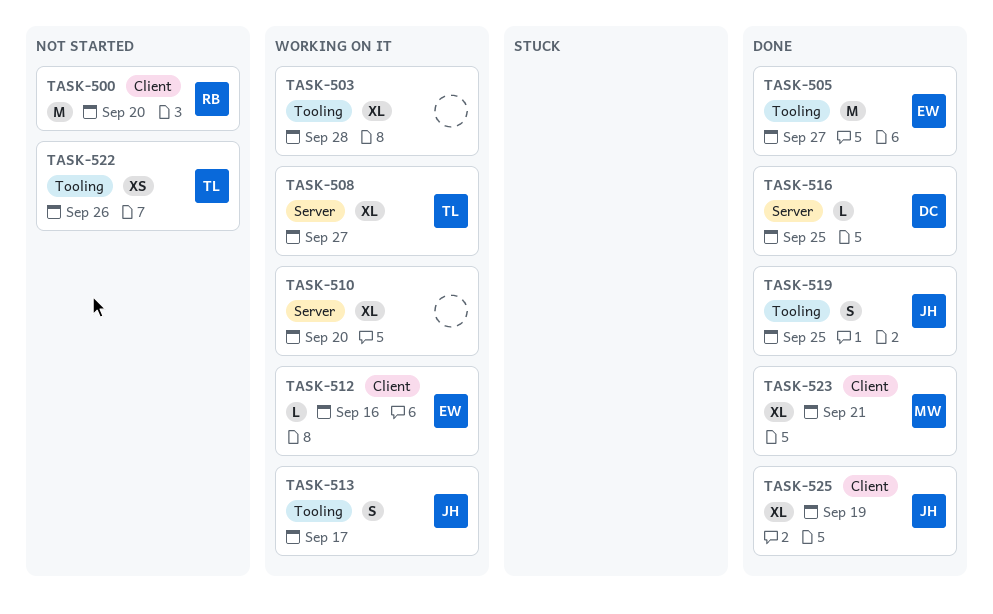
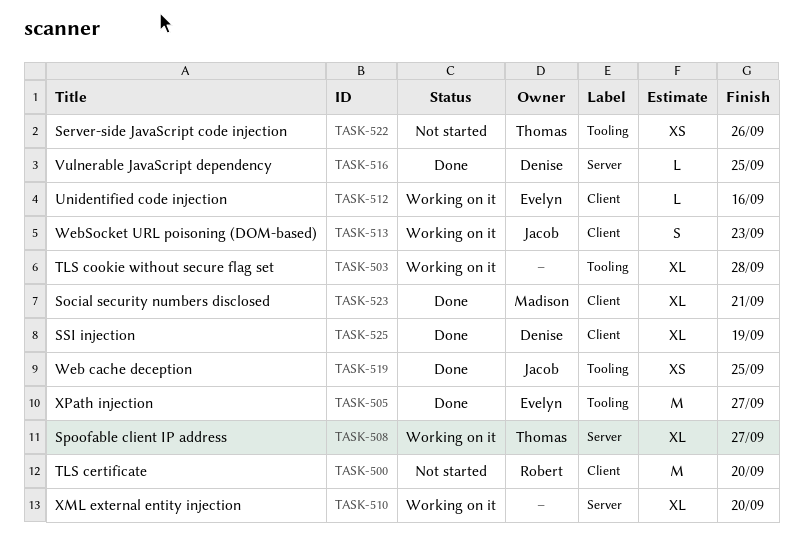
TASK-513, label: Tooling -> Client
TASK-513, due: Sep 17 -> Sep 23
TASK-519, estimate: S -> XS
TASK-525, owner: Jacob -> Denise

